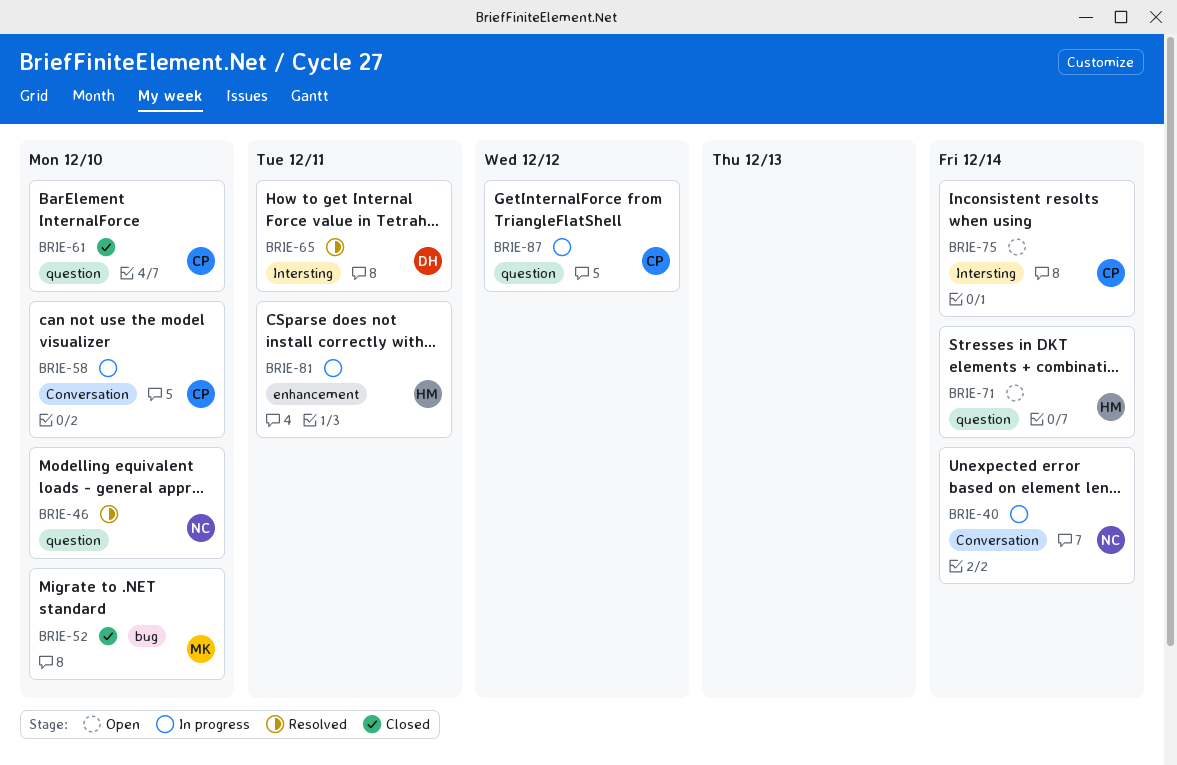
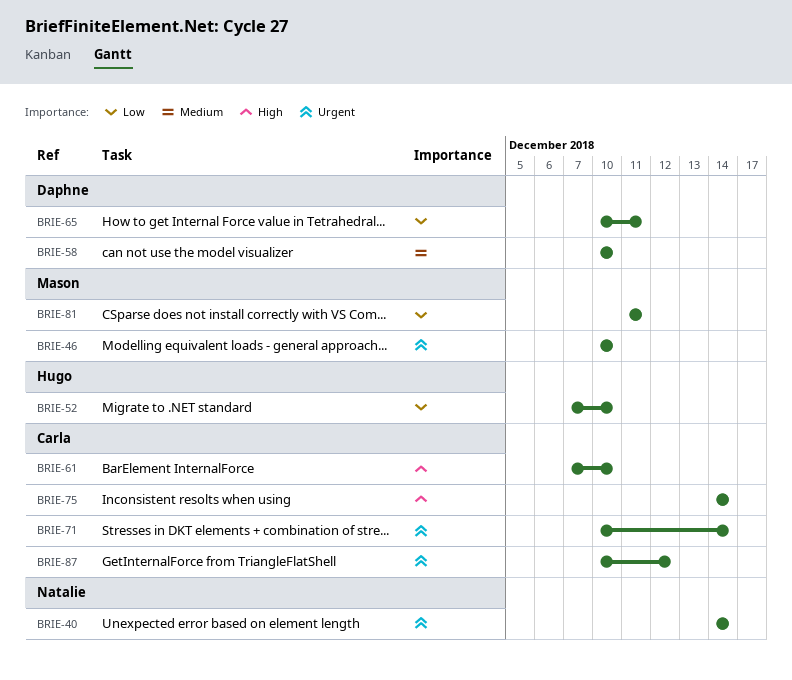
BRIE-46, owner: Natalie -> Mason
BRIE-52, owner: Mason -> Hugo
BRIE-58, owner: Carla -> Daphne
BRIE-71, owner: Hugo -> Carla
BRIE-81, owner: Hugo -> Mason

